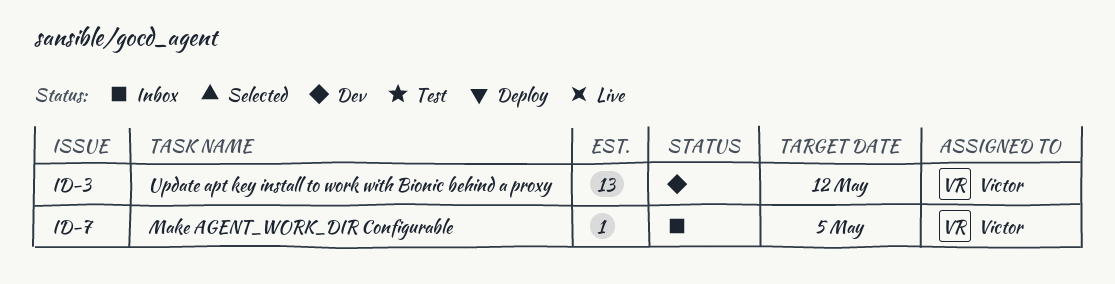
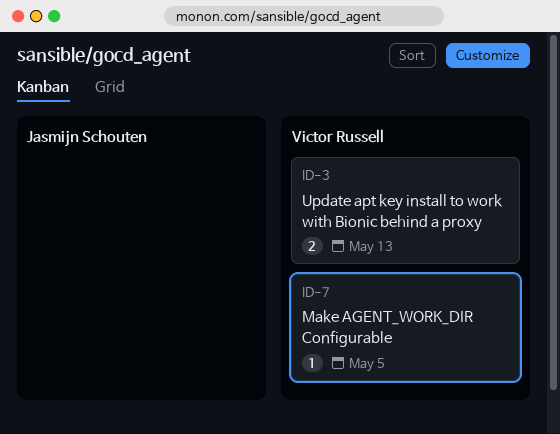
ID-3, estimate: 13 -> 2
ID-3, due: May 12 -> May 13

